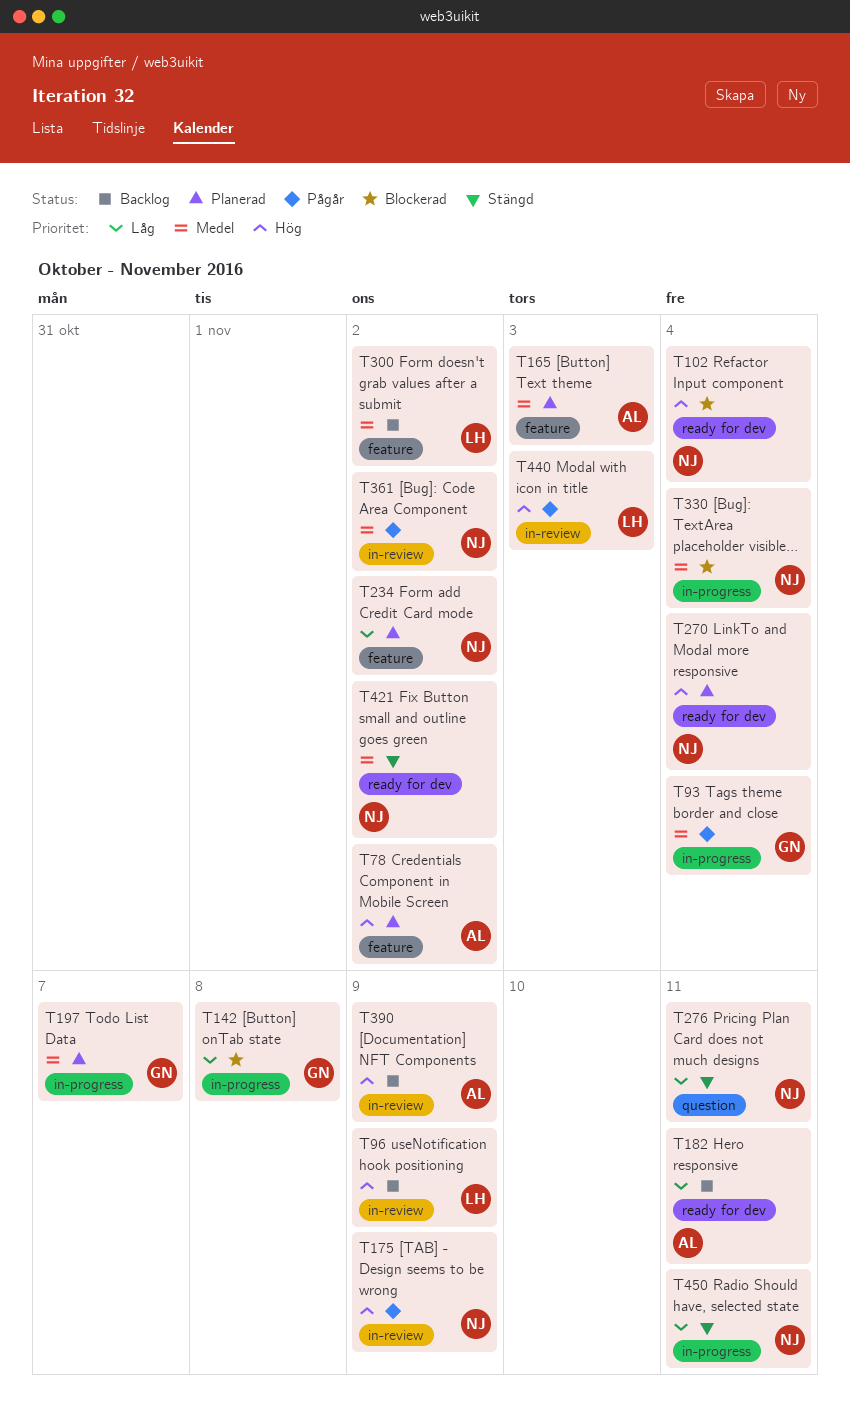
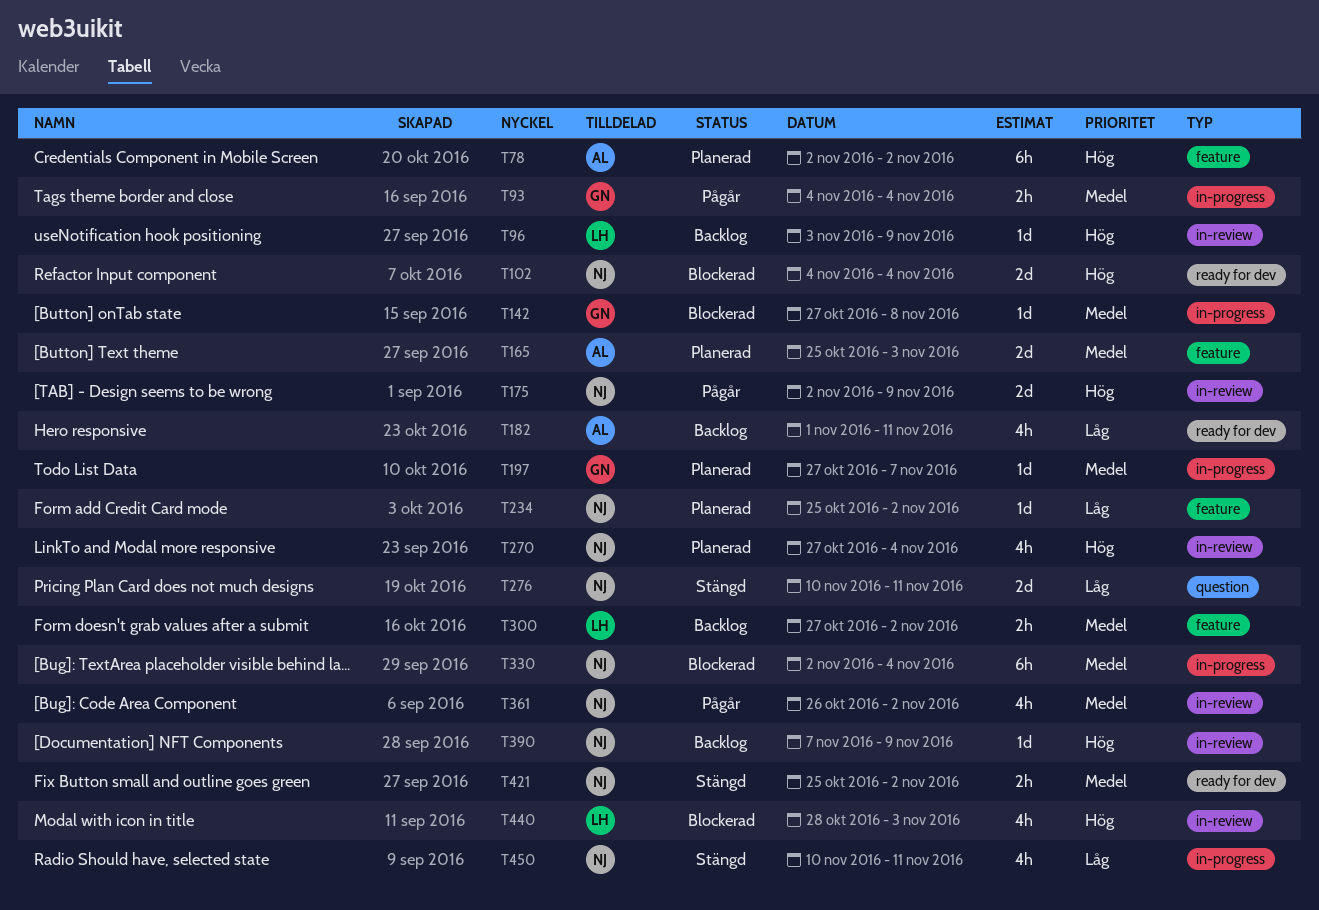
T142, priority: Låg -> Medel
T270, label: ready for dev -> in-review
T390, owner: AL -> NJ
T440, status: Pågår -> Blockerad

